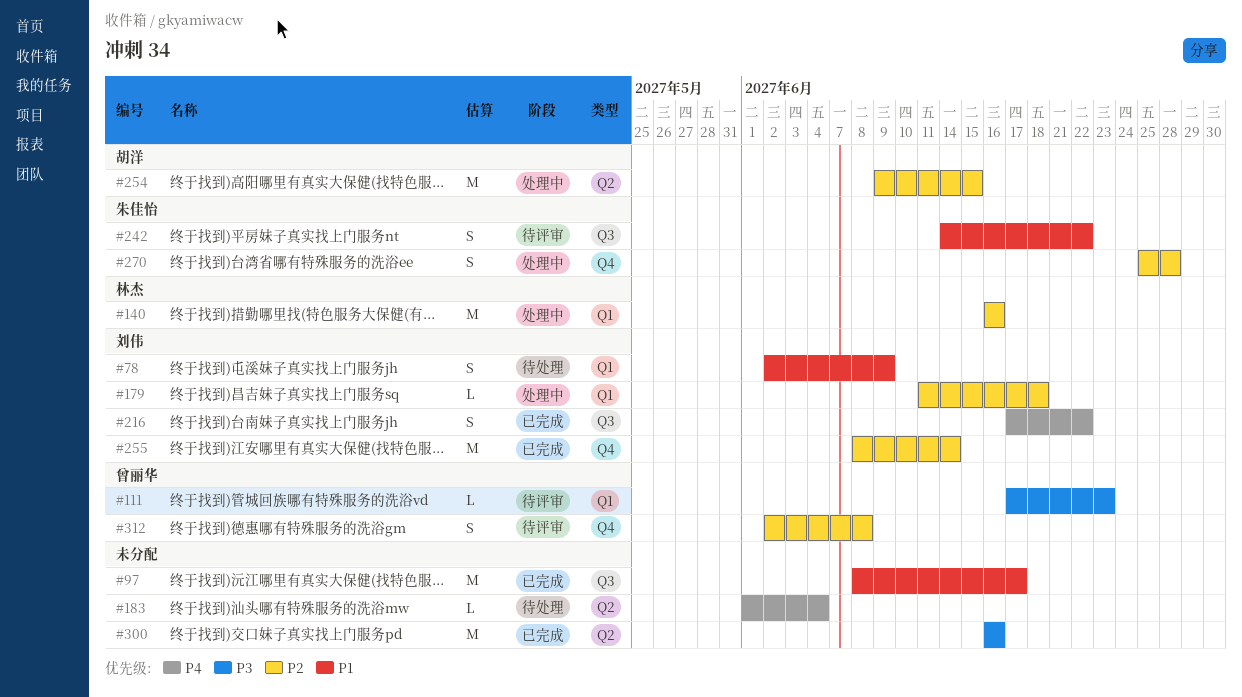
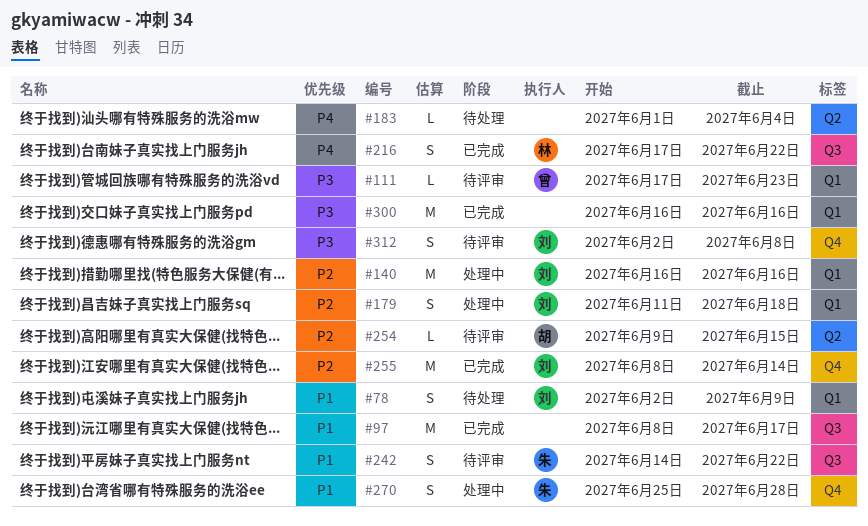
#140, owner: 林杰 -> 刘伟
#179, estimate: L -> S
#216, owner: 刘伟 -> 林杰
#254, status: 处理中 -> 待评审
#254, estimate: M -> L
#270, priority: P2 -> P1
#300, label: Q2 -> Q1
#312, owner: 曾丽华 -> 刘伟
#312, priority: P2 -> P3

